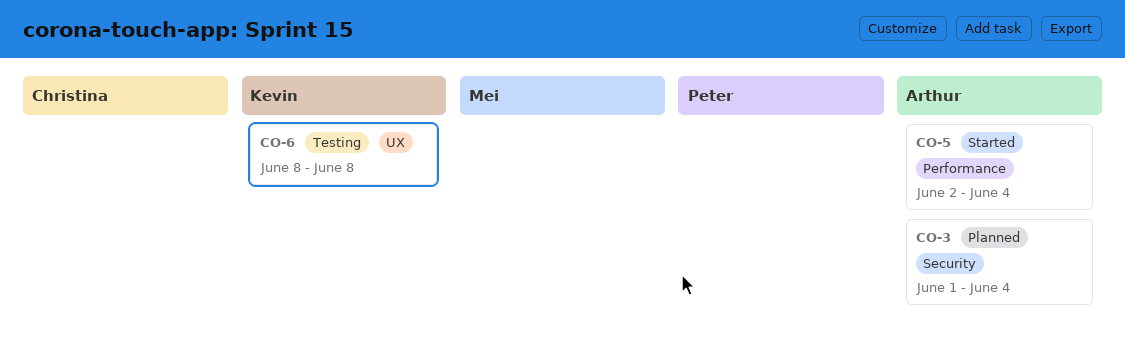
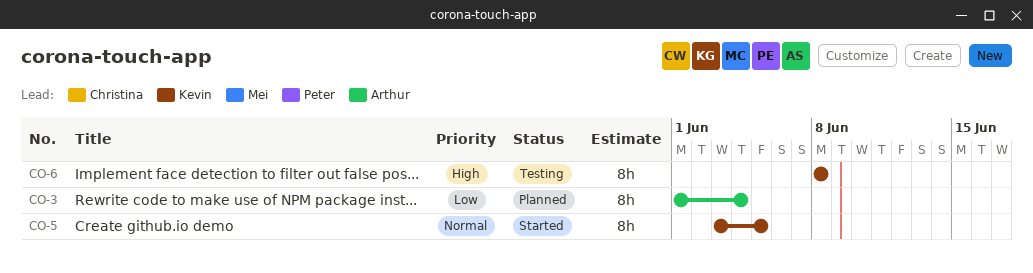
CO-5, owner: Arthur -> Kevin
CO-5, start: Jun 2 -> Jun 3
CO-5, due: Jun 4 -> Jun 5

